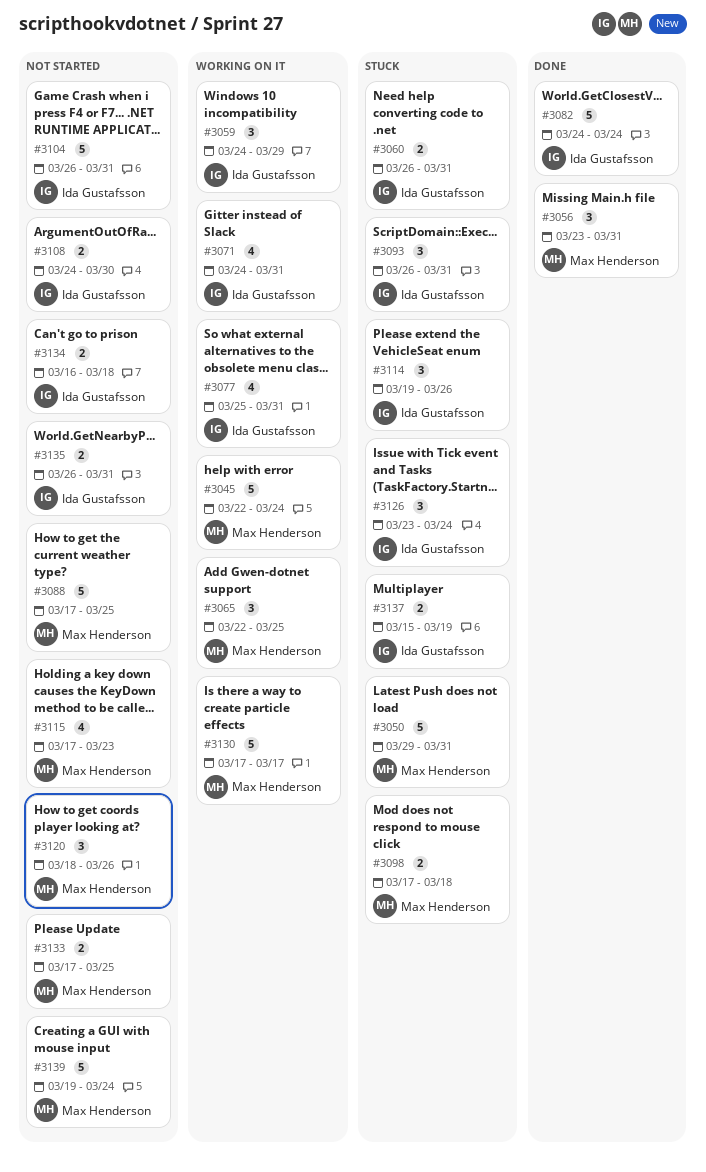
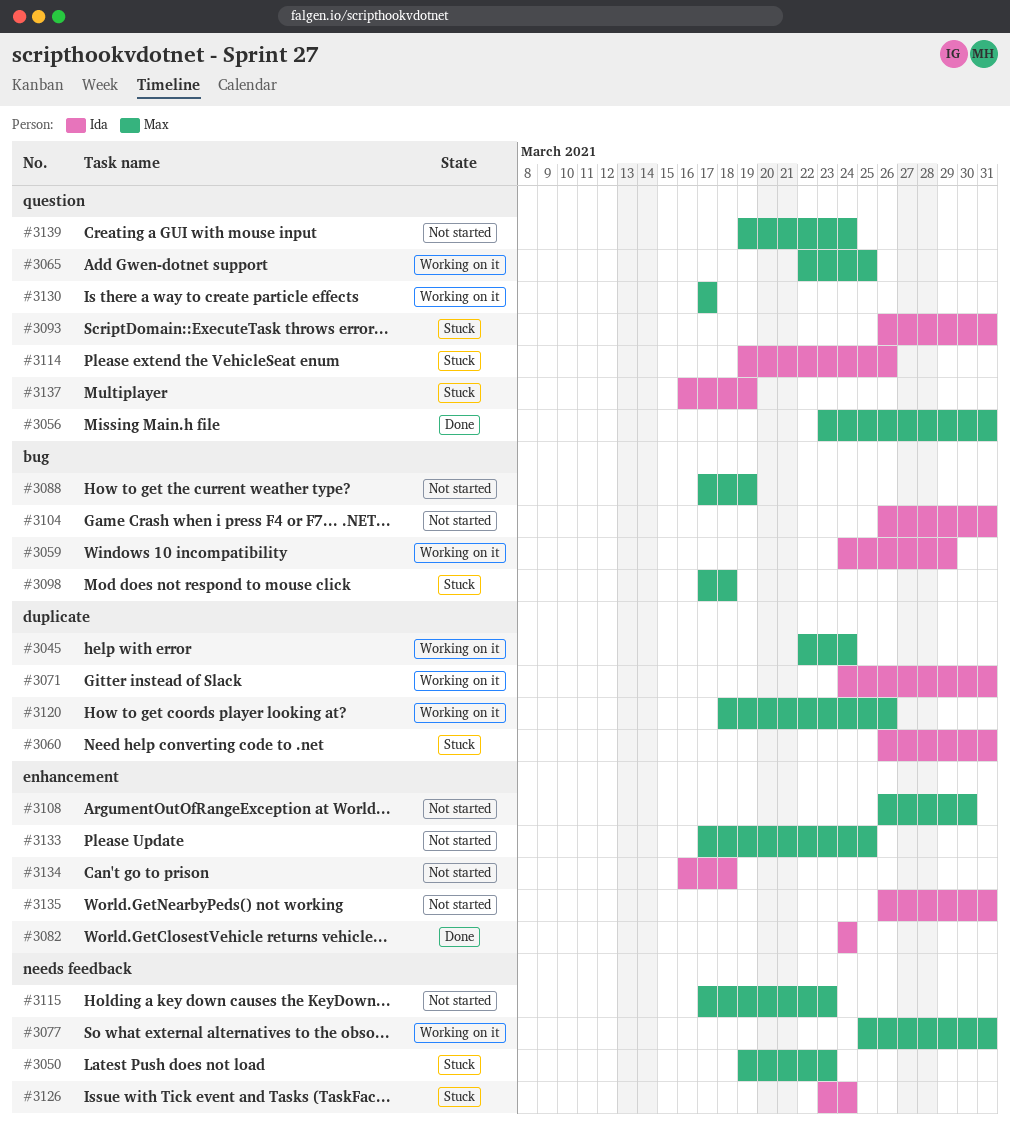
#3050, start: Mar 29 -> Mar 19
#3050, due: Mar 31 -> Mar 23
#3077, owner: Ida Gustafsson -> Max Henderson
#3088, due: Mar 25 -> Mar 19
#3108, owner: Ida Gustafsson -> Max Henderson
#3108, start: Mar 24 -> Mar 26
#3120, status: Not started -> Working on it
#3137, start: Mar 15 -> Mar 16

